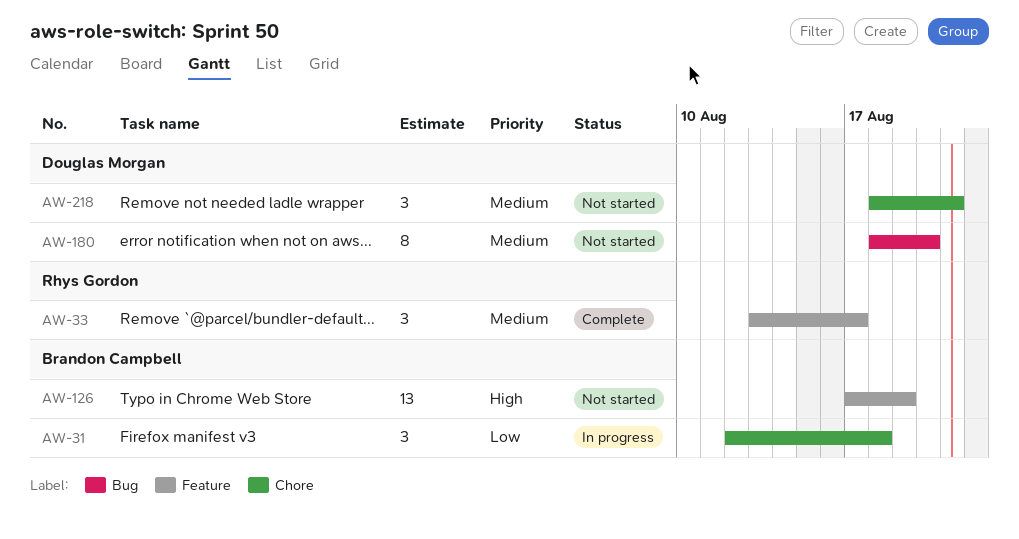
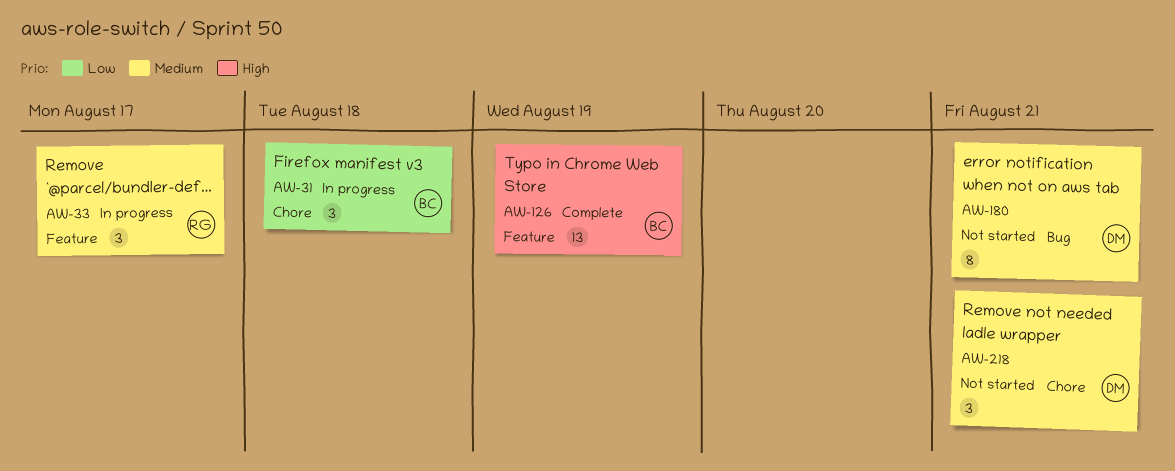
AW-33, status: Complete -> In progress
AW-126, status: Not started -> Complete
AW-180, due: Aug 20 -> Aug 21

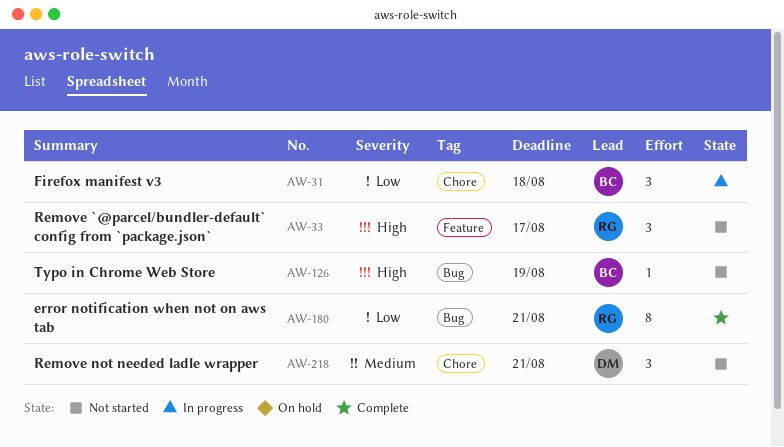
AW-33, status: In progress -> Not started
AW-33, priority: Medium -> High
AW-126, status: Complete -> Not started
AW-126, label: Feature -> Bug
AW-126, estimate: 13 -> 1
AW-180, status: Not started -> Complete
AW-180, owner: DM -> RG
AW-180, priority: Medium -> Low

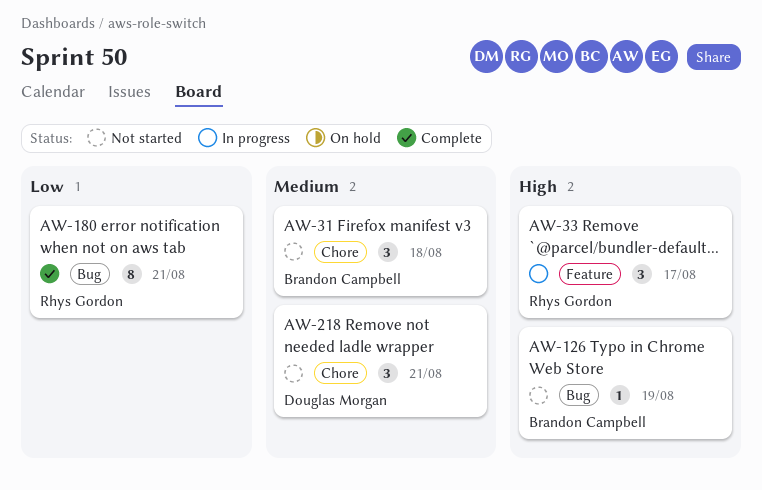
AW-31, status: In progress -> Not started
AW-31, priority: Low -> Medium
AW-33, status: Not started -> In progress

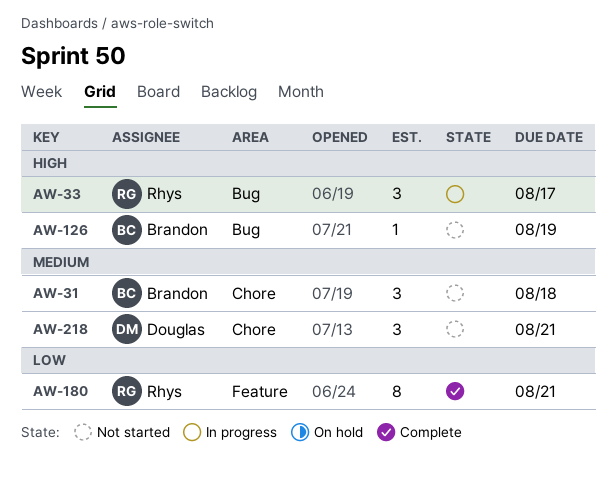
AW-33, label: Feature -> Bug
AW-180, label: Bug -> Feature

